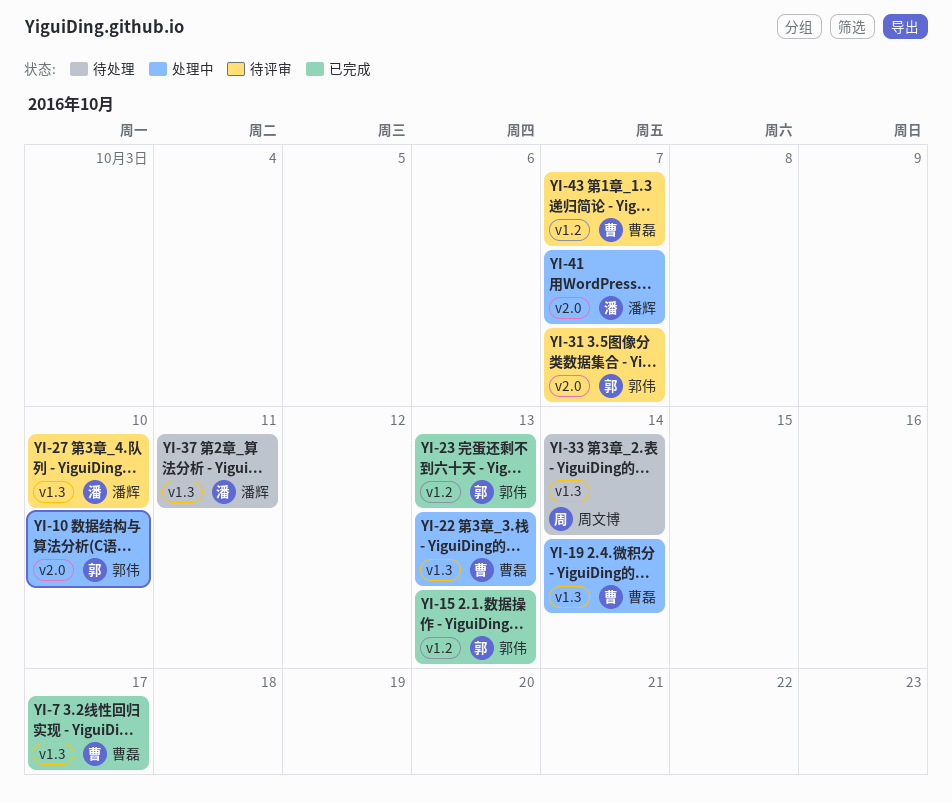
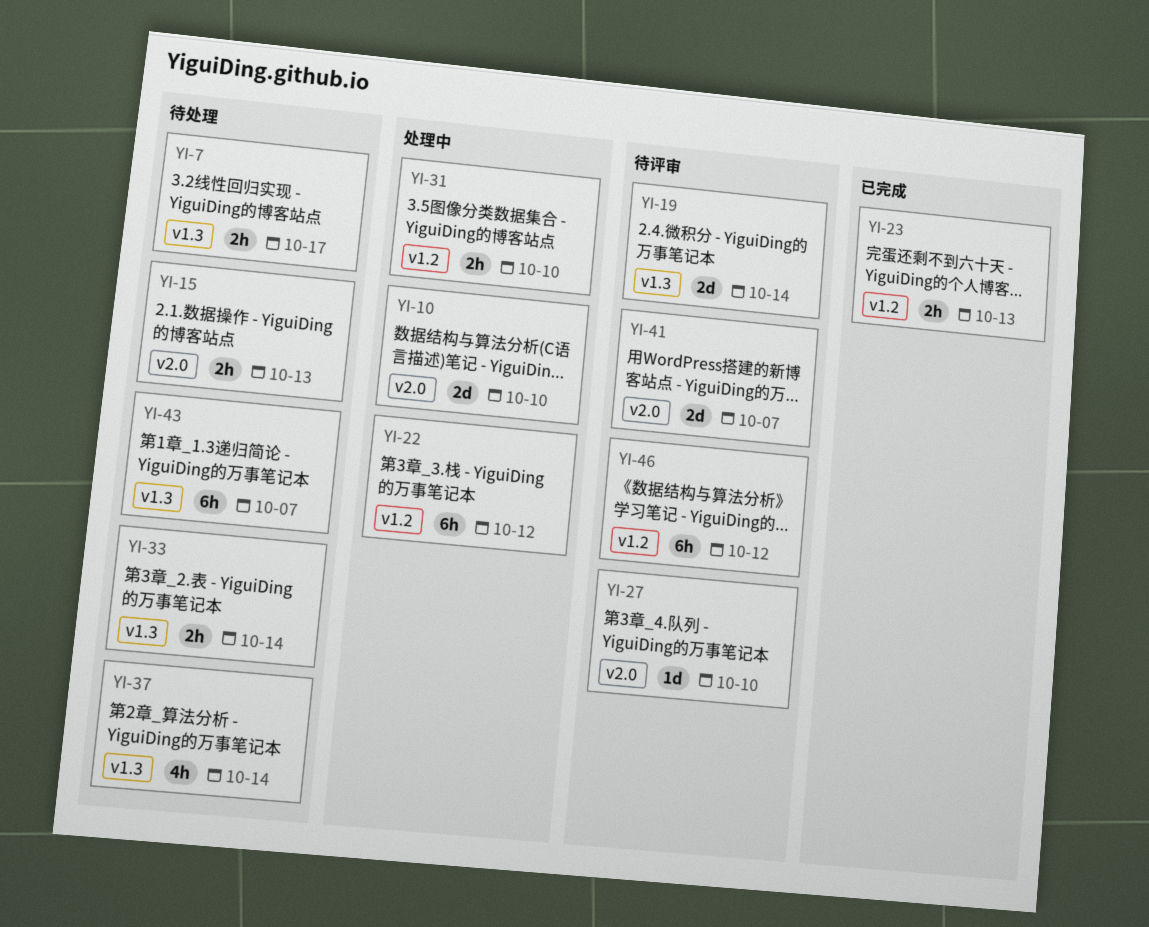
YI-7, status: 已完成 -> 待处理
YI-15, status: 已完成 -> 待处理
YI-15, label: v1.2 -> v2.0
YI-19, status: 处理中 -> 待评审
YI-22, label: v1.3 -> v1.2
YI-22, due: Oct 13 -> Oct 12
YI-27, label: v1.3 -> v2.0
YI-31, status: 待评审 -> 处理中
YI-31, label: v2.0 -> v1.2
YI-31, due: Oct 7 -> Oct 10
YI-37, due: Oct 11 -> Oct 14
YI-41, status: 处理中 -> 待评审
YI-43, status: 待评审 -> 待处理
YI-43, label: v1.2 -> v1.3
YI-46: none -> present

